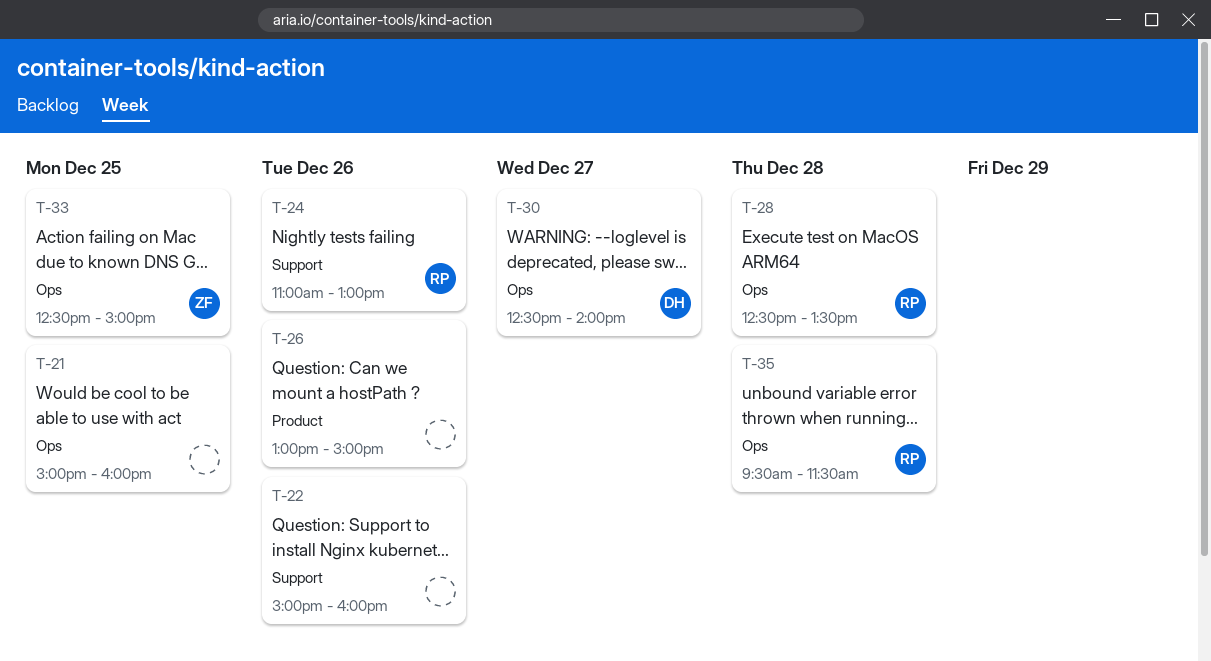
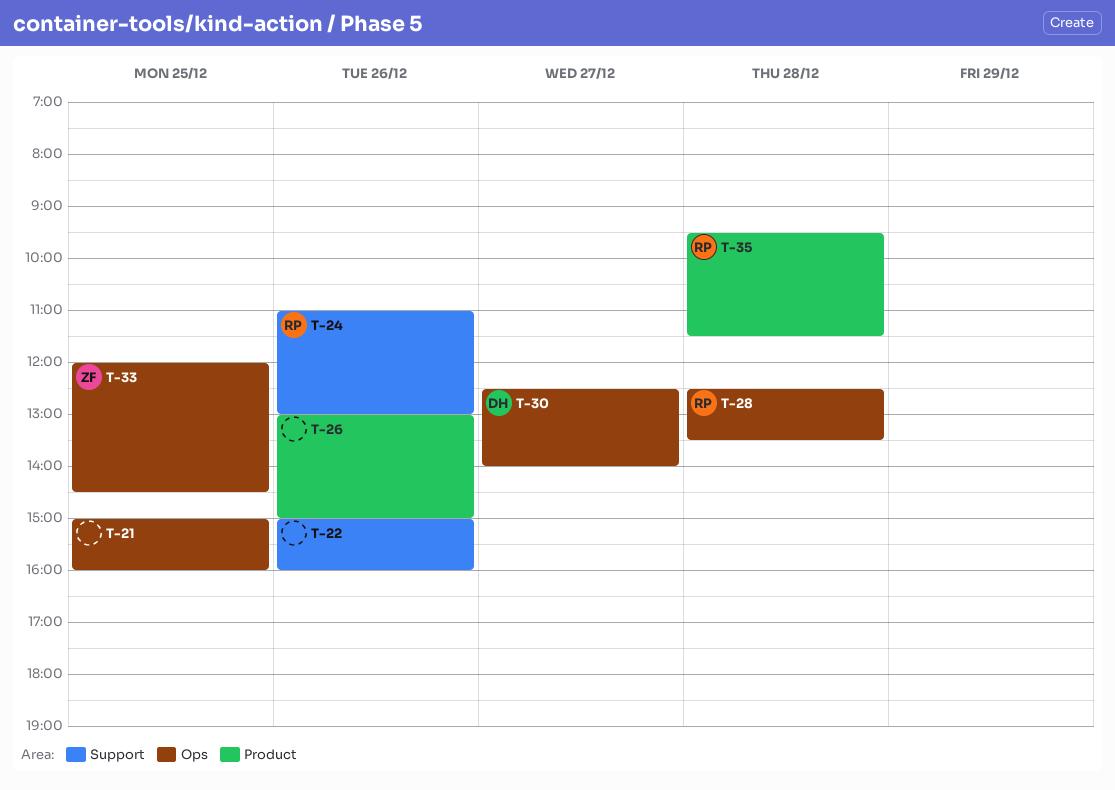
T-33, begins: 12:30 -> 12:00
T-33, ends: 15:00 -> 14:30
T-35, label: Ops -> Product

